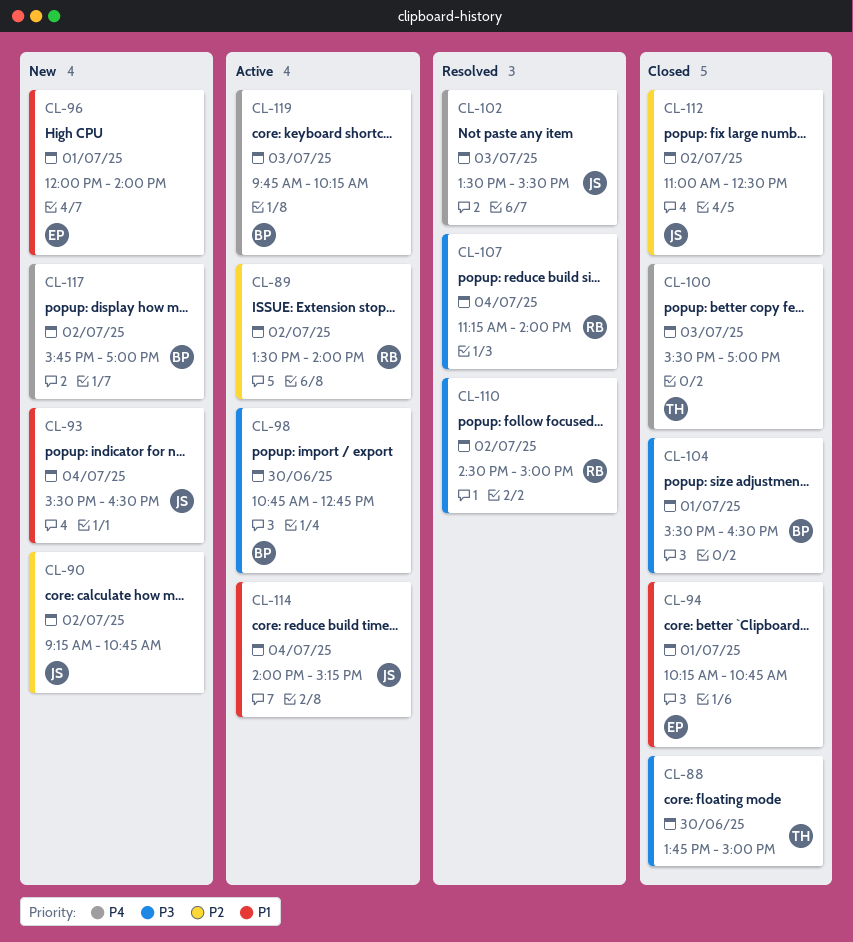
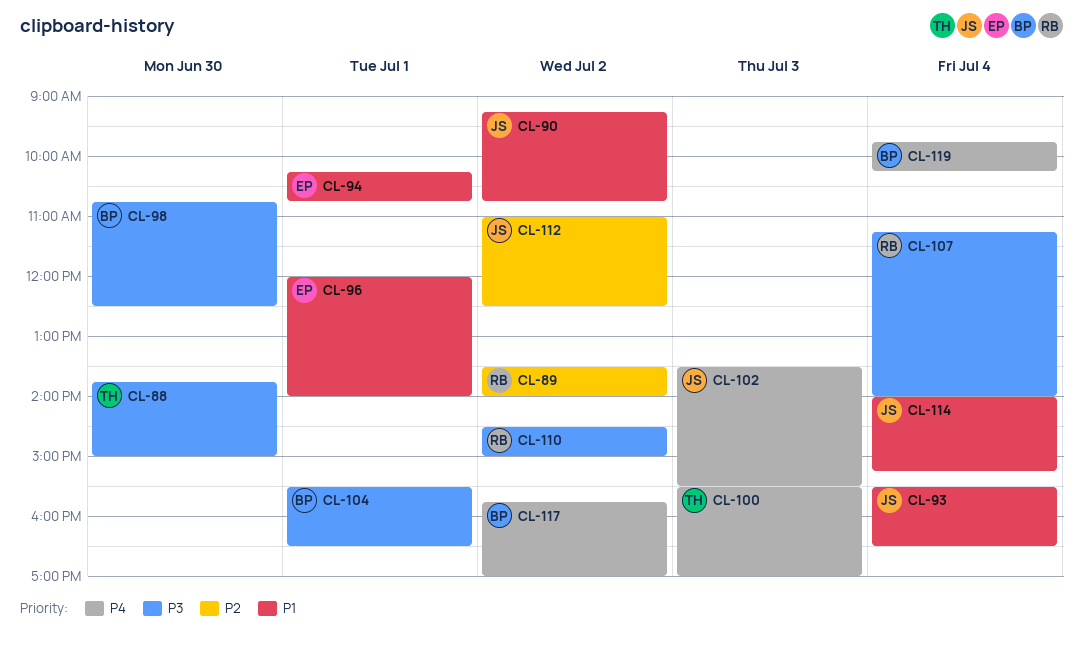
CL-90, priority: P2 -> P1
CL-98, ends: 12:45 -> 12:30
CL-119, day: Jul 3 -> Jul 4

